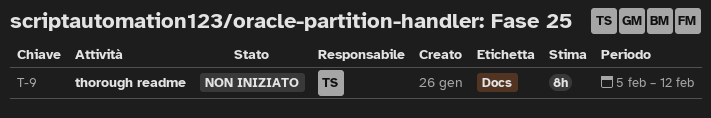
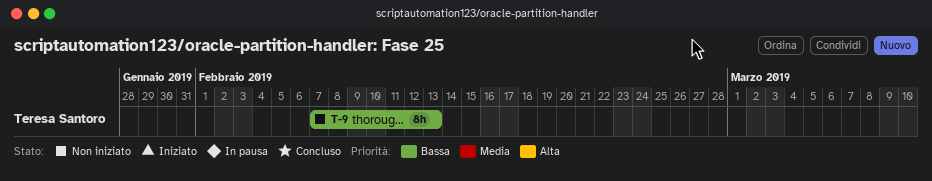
T-9, start: Feb 5 -> Feb 7
T-9, due: Feb 12 -> Feb 13

